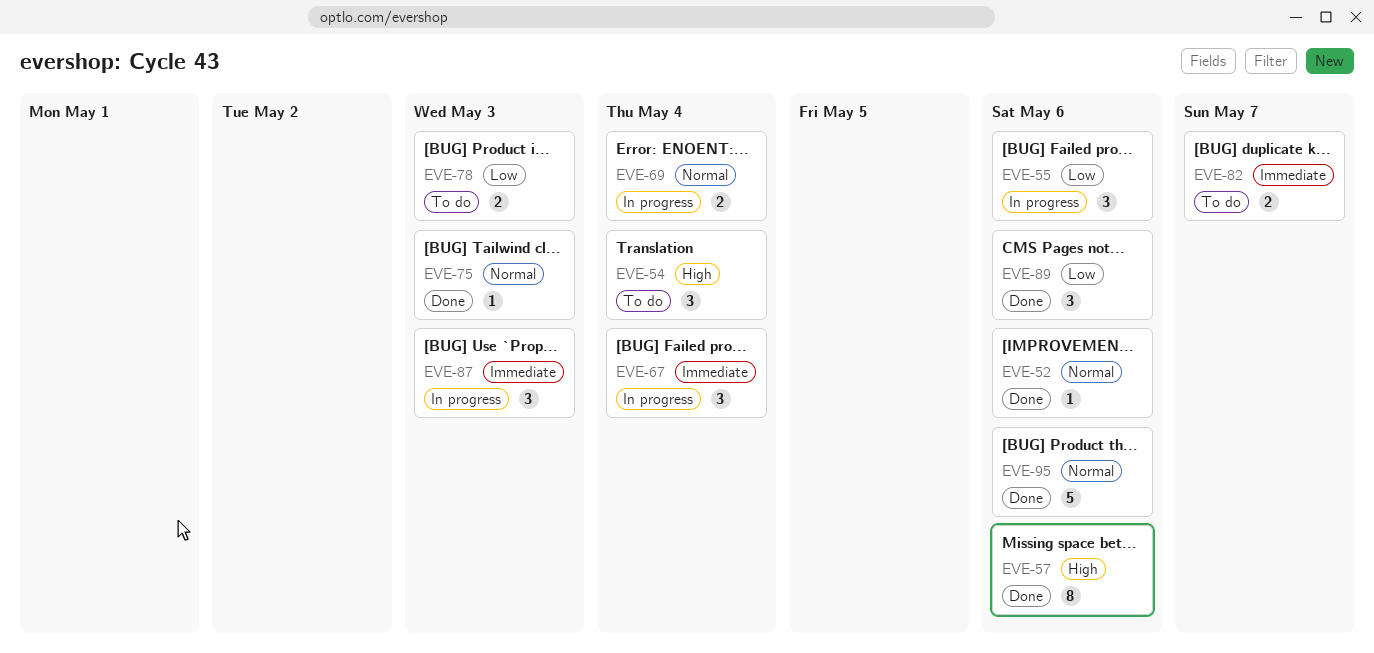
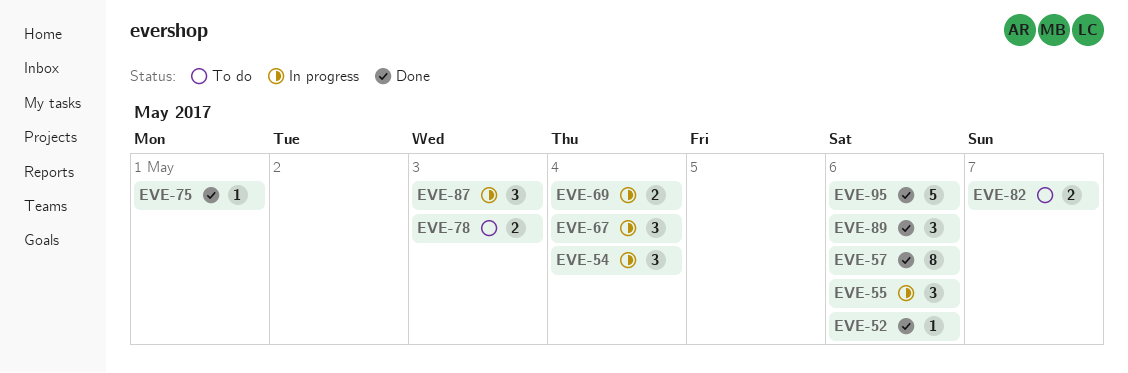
EVE-54, status: To do -> In progress
EVE-75, due: May 3 -> May 1

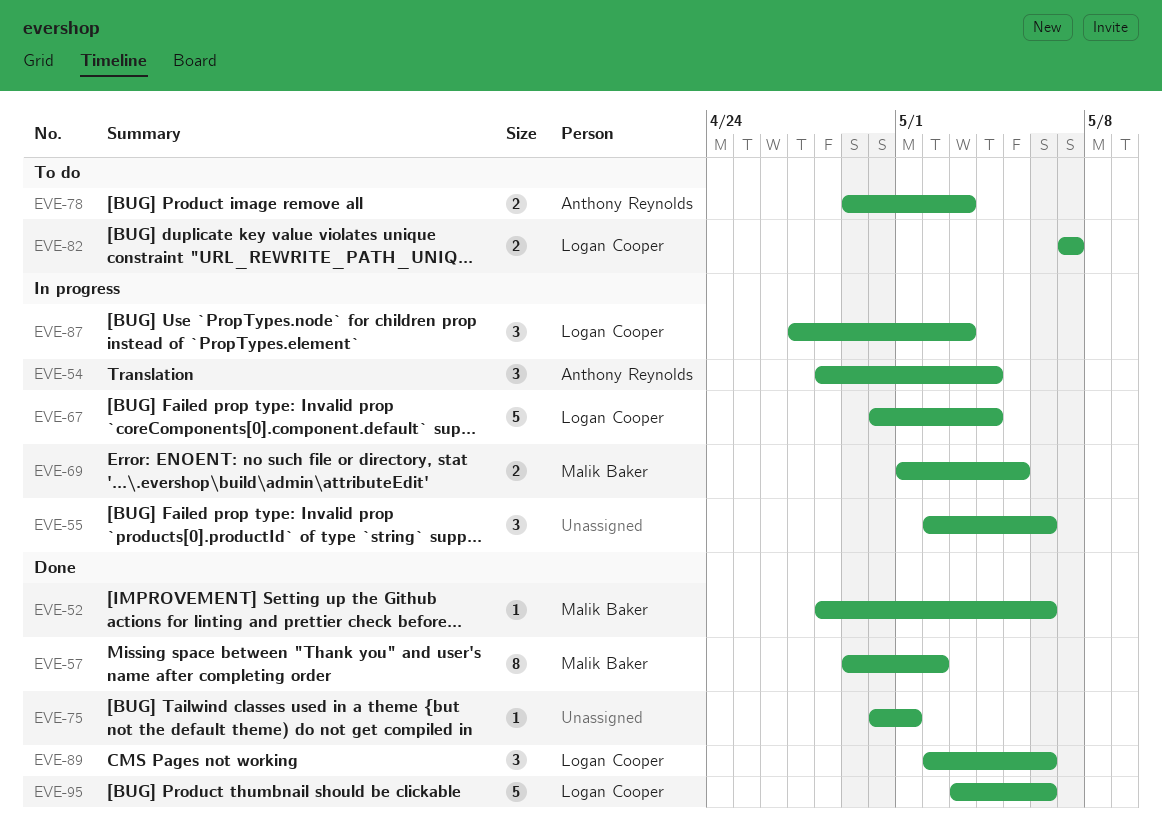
EVE-57, due: May 6 -> May 2
EVE-67, estimate: 3 -> 5
EVE-69, due: May 4 -> May 5

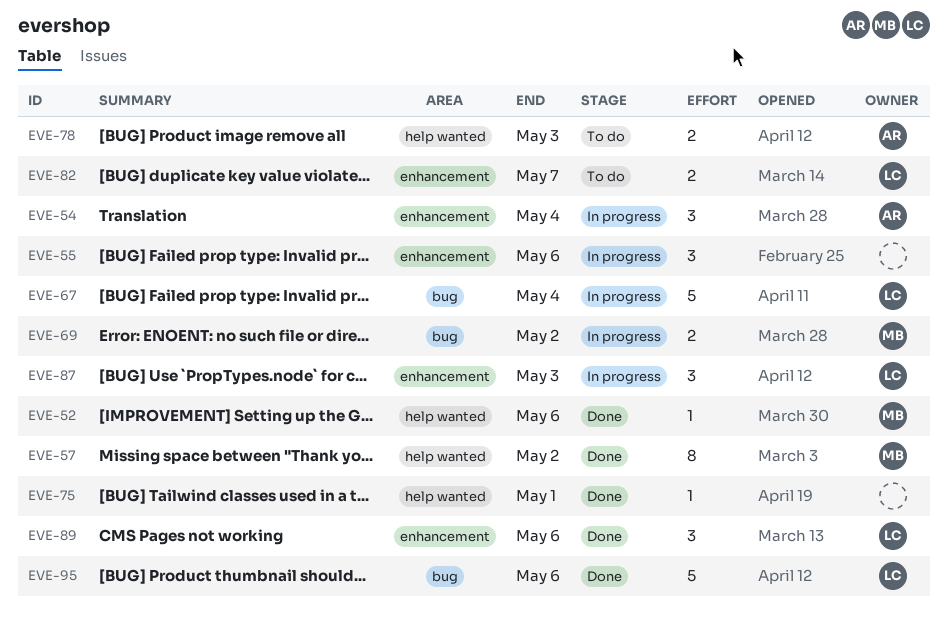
EVE-69, due: May 5 -> May 2

